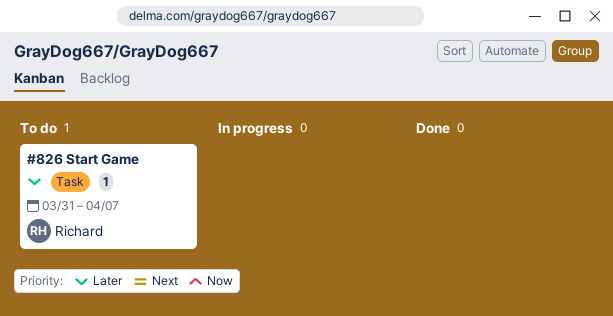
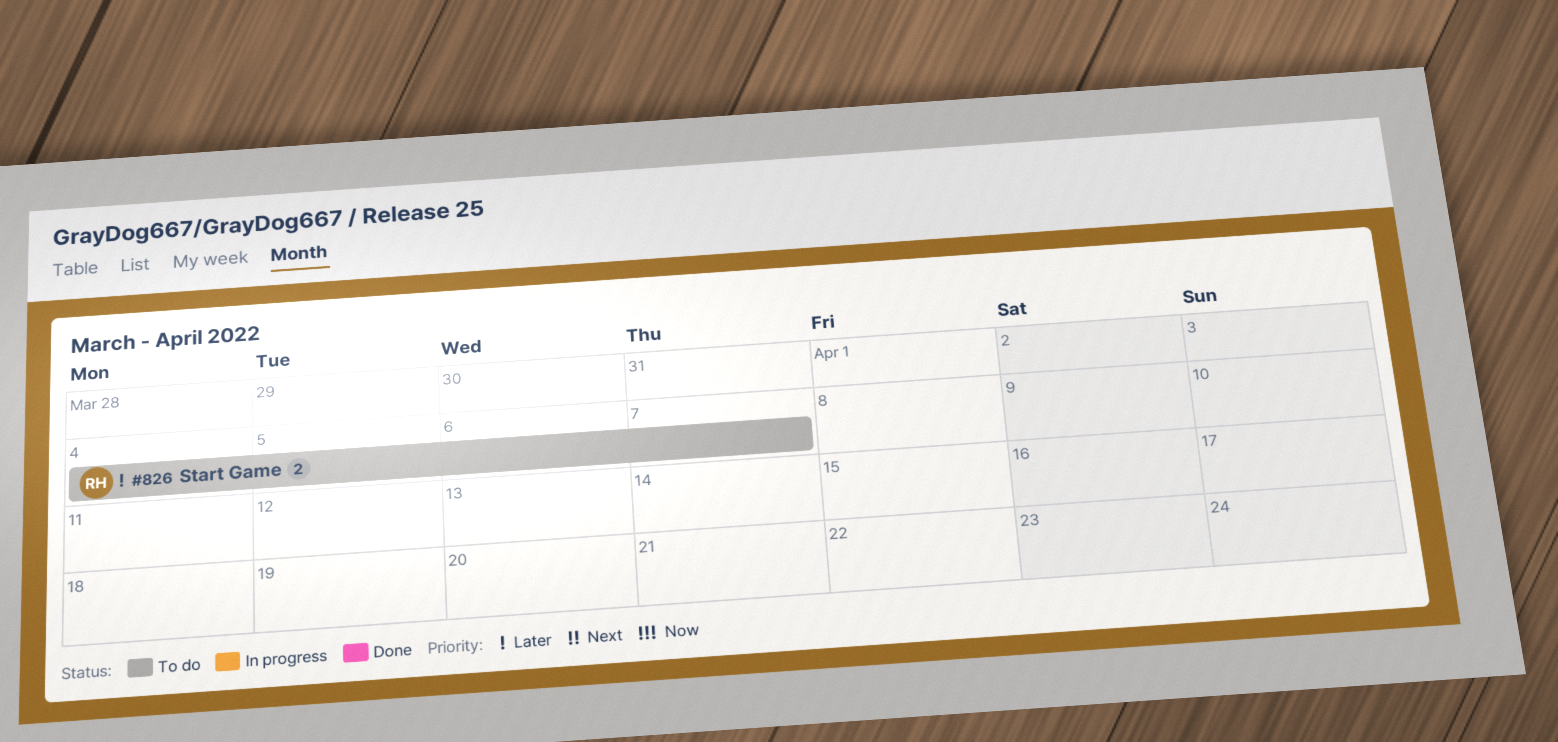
#826, estimate: 1 -> 2
#826, start: Mar 31 -> Apr 4

